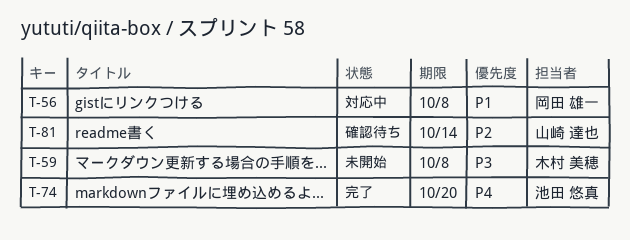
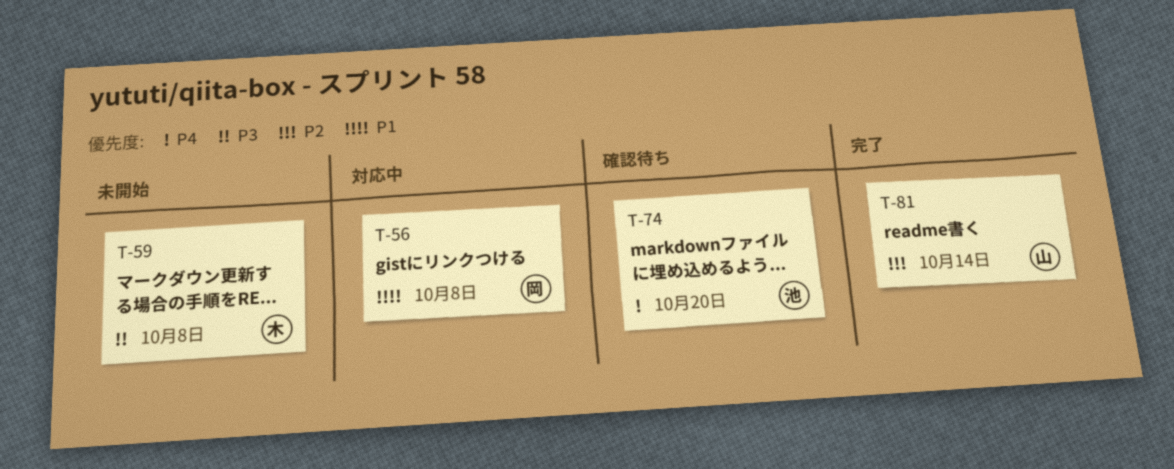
T-74, status: 完了 -> 確認待ち
T-81, status: 確認待ち -> 完了

